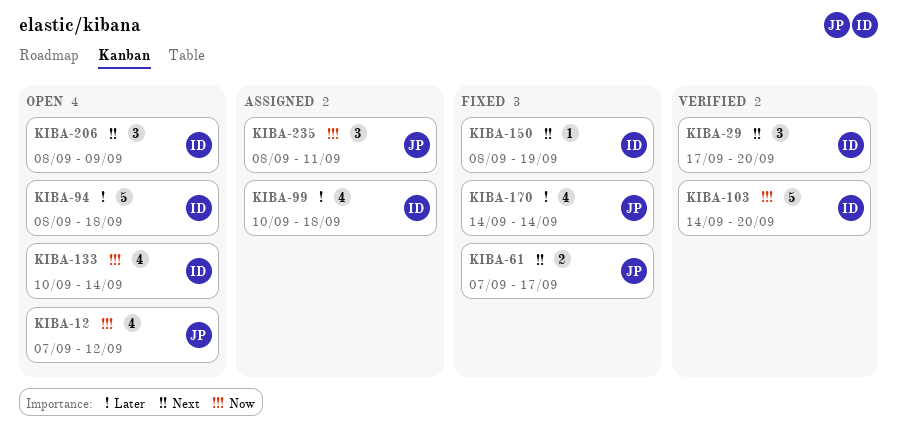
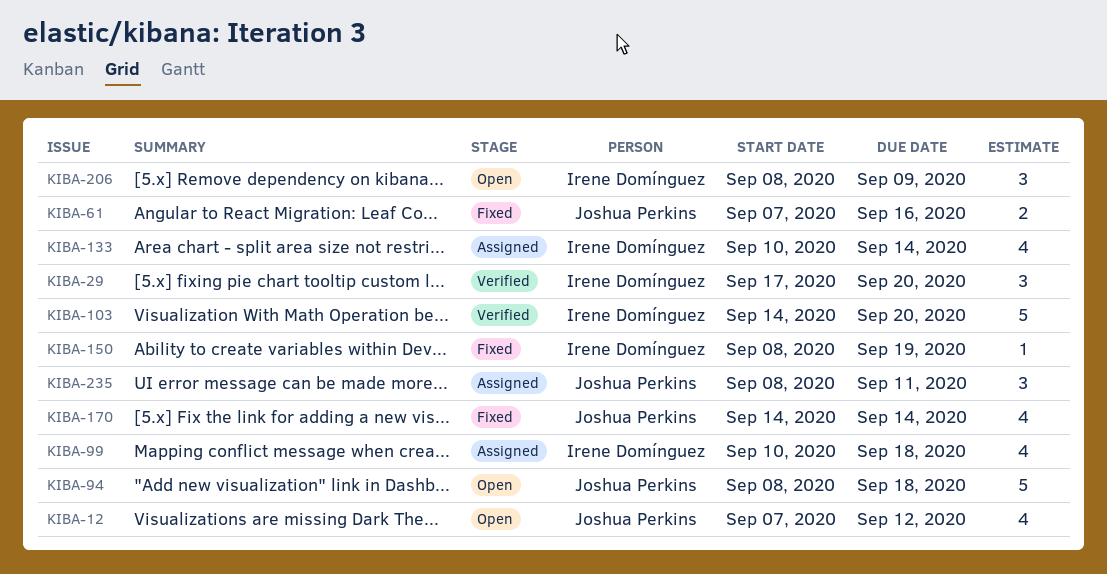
KIBA-61, due: Sep 17 -> Sep 16
KIBA-94, owner: Irene Domínguez -> Joshua Perkins
KIBA-133, status: Open -> Assigned

